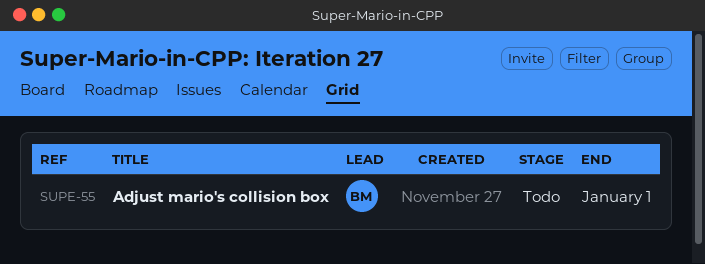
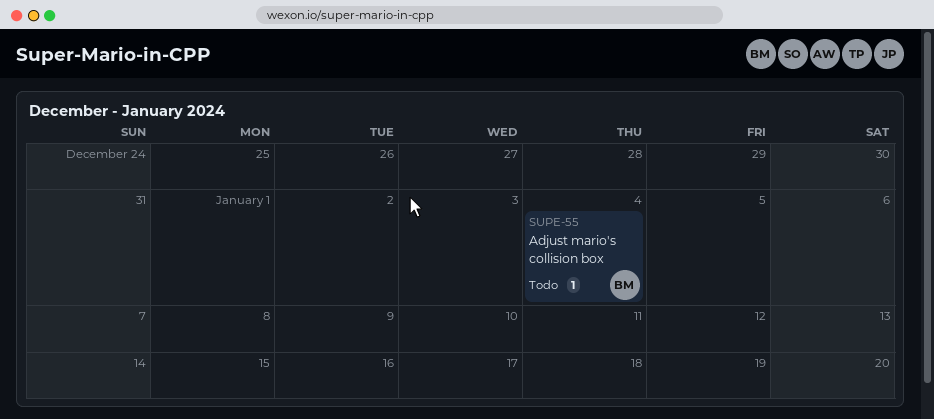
SUPE-55, due: Jan 1 -> Jan 4

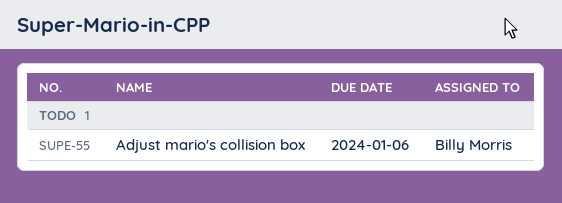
SUPE-55, due: Jan 4 -> Jan 6

